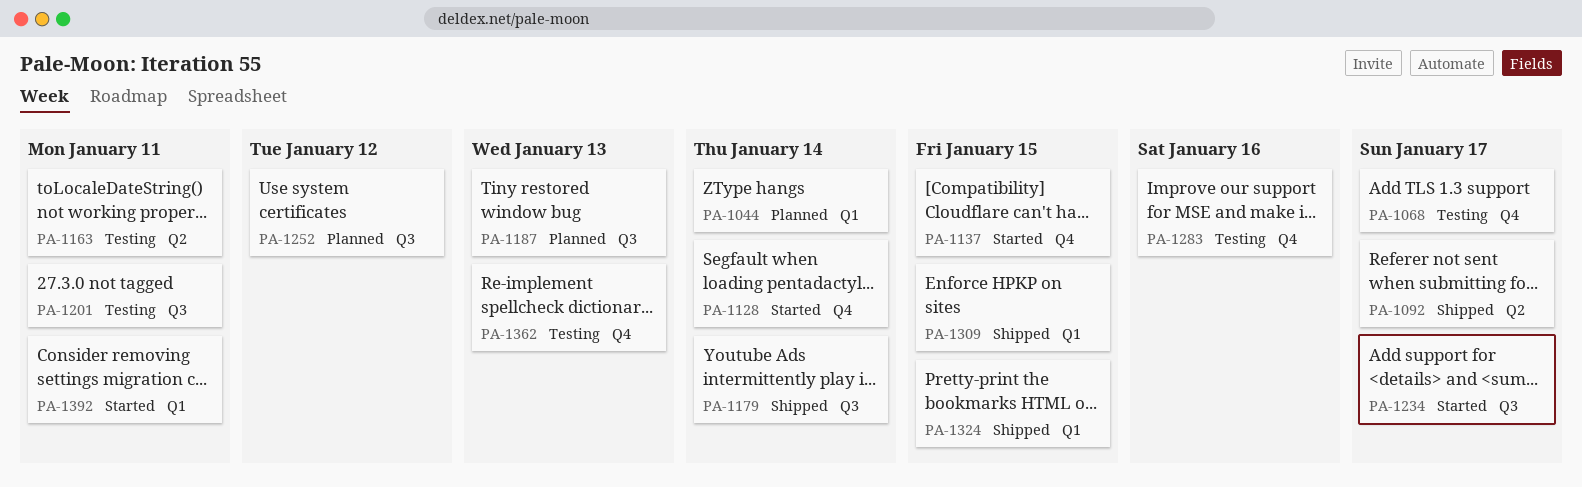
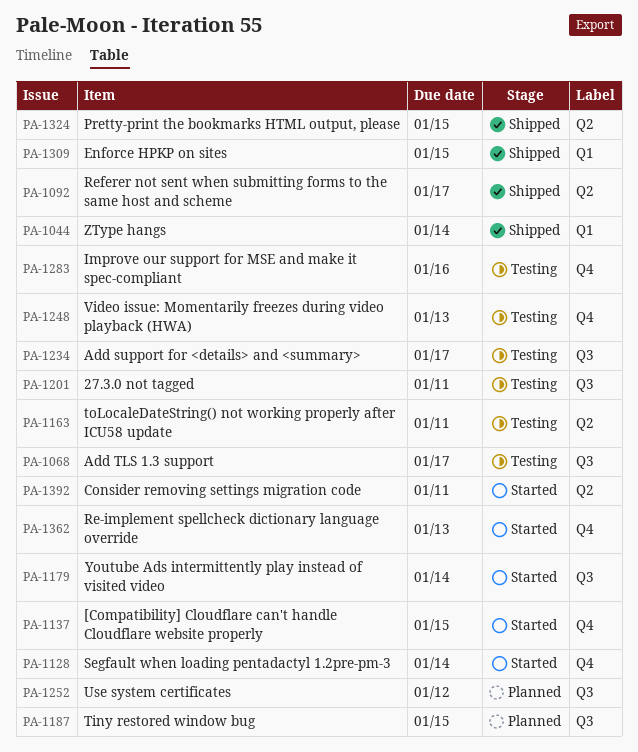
PA-1044, status: Planned -> Shipped
PA-1068, label: Q4 -> Q3
PA-1179, status: Shipped -> Started
PA-1187, due: Jan 13 -> Jan 15
PA-1234, status: Started -> Testing
PA-1248: none -> present
PA-1324, label: Q1 -> Q2
PA-1362, status: Testing -> Started
PA-1392, label: Q1 -> Q2

